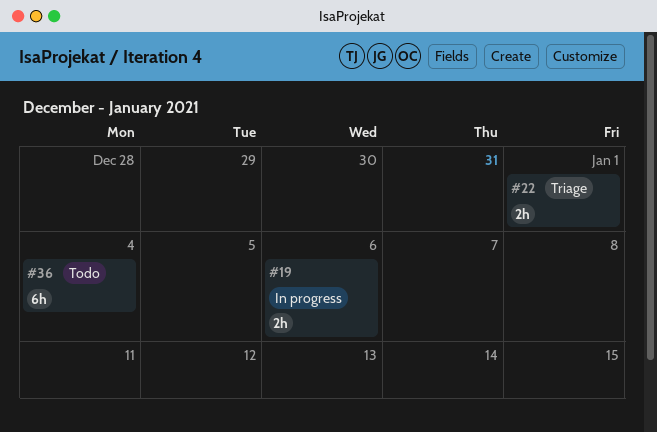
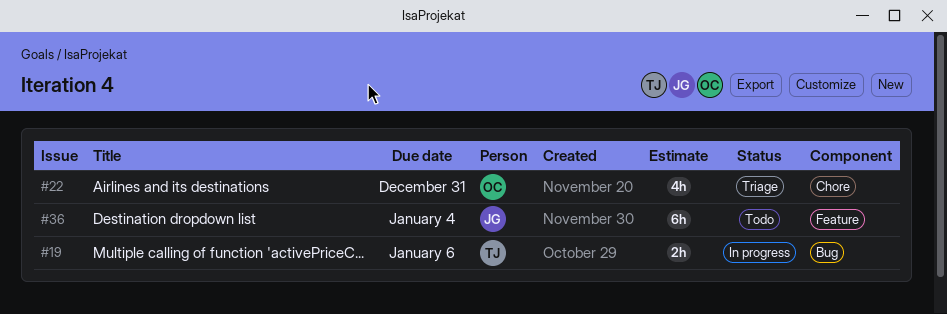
#22, estimate: 2h -> 4h
#22, due: Jan 1 -> Dec 31

